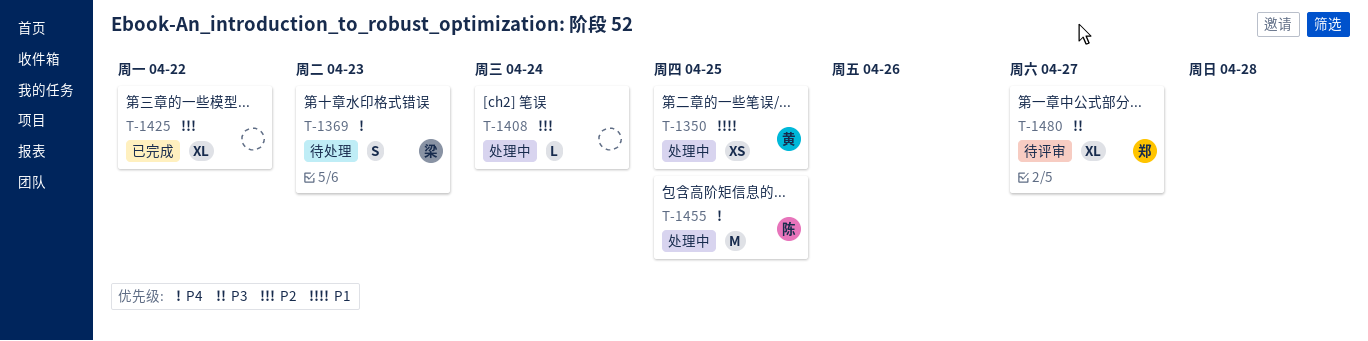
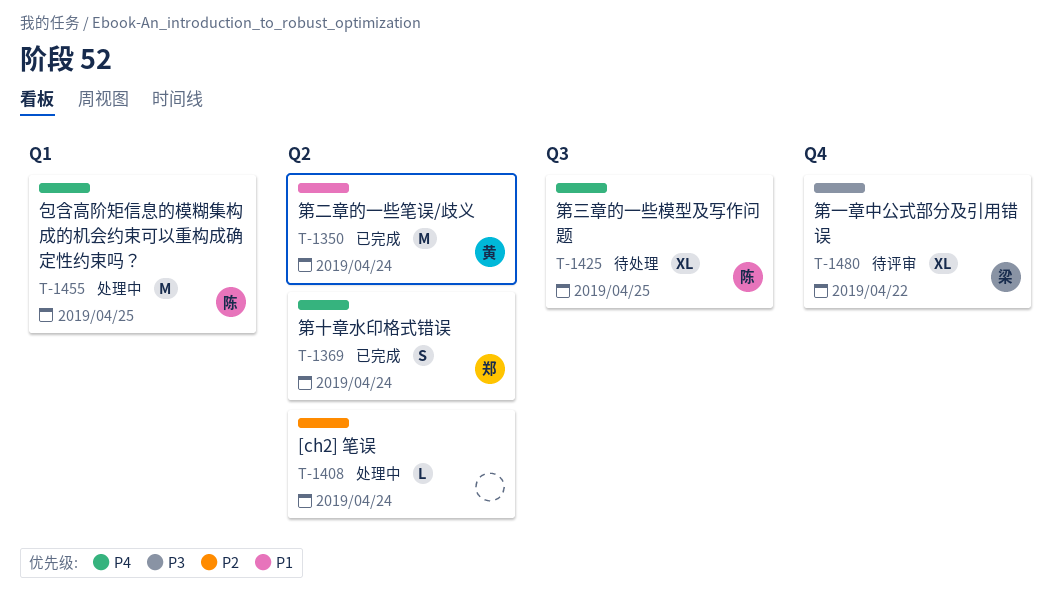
T-1350, status: 处理中 -> 已完成
T-1350, estimate: XS -> M
T-1350, due: Apr 25 -> Apr 24
T-1369, status: 待处理 -> 已完成
T-1369, owner: 梁 -> 郑
T-1369, due: Apr 23 -> Apr 24
T-1425, status: 已完成 -> 待处理
T-1425, owner: none -> 陈
T-1425, priority: P2 -> P4
T-1425, due: Apr 22 -> Apr 25
T-1480, owner: 郑 -> 梁
T-1480, due: Apr 27 -> Apr 22

